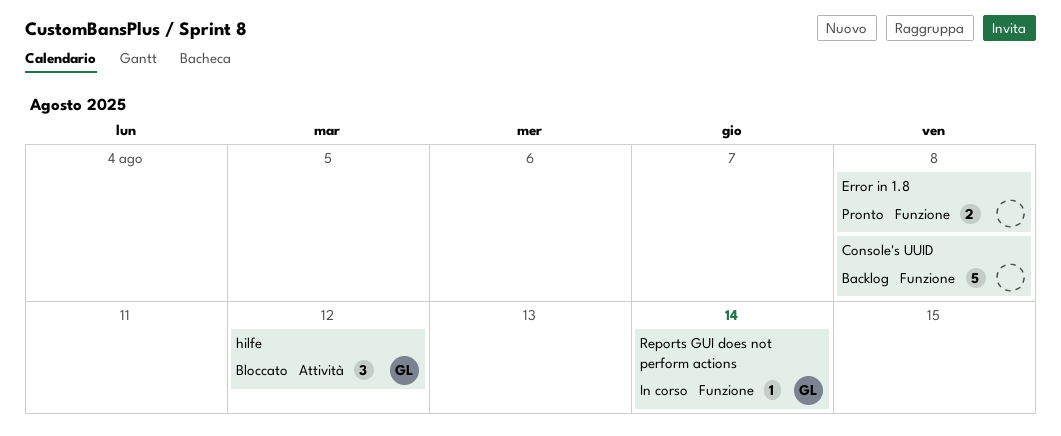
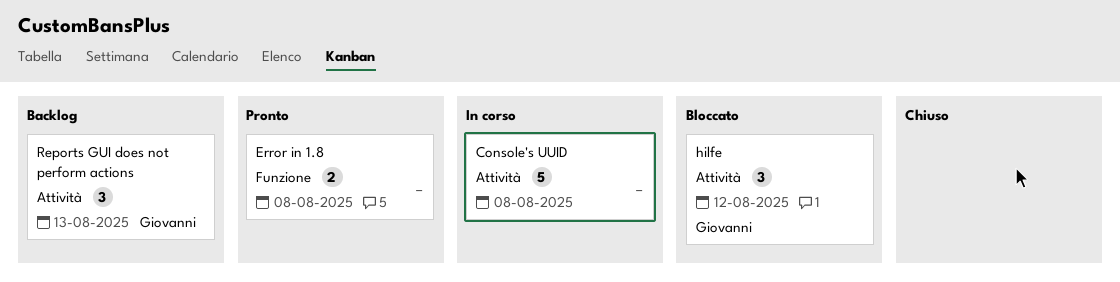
Console's UUID, status: Backlog -> In corso
Console's UUID, label: Funzione -> Attività
Reports GUI does not perform actions, status: In corso -> Backlog
Reports GUI does not perform actions, label: Funzione -> Attività
Reports GUI does not perform actions, estimate: 1 -> 3
Reports GUI does not perform actions, due: Aug 14 -> Aug 13

